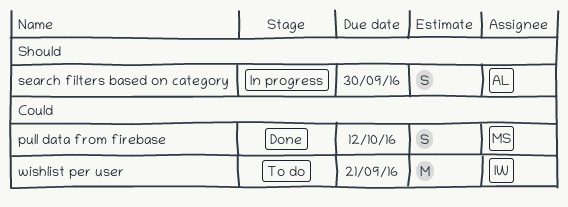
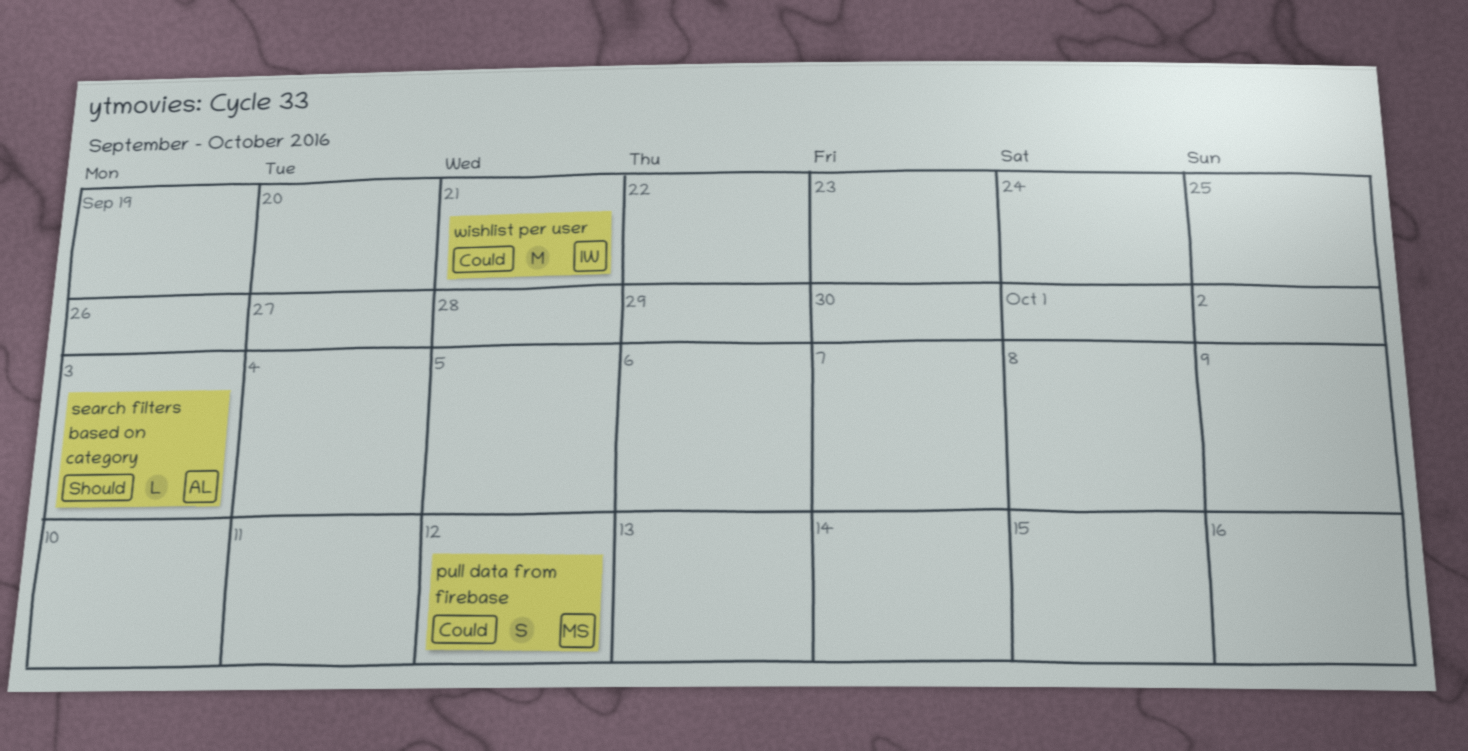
search filters based on category, estimate: S -> L
search filters based on category, due: Sep 30 -> Oct 3

